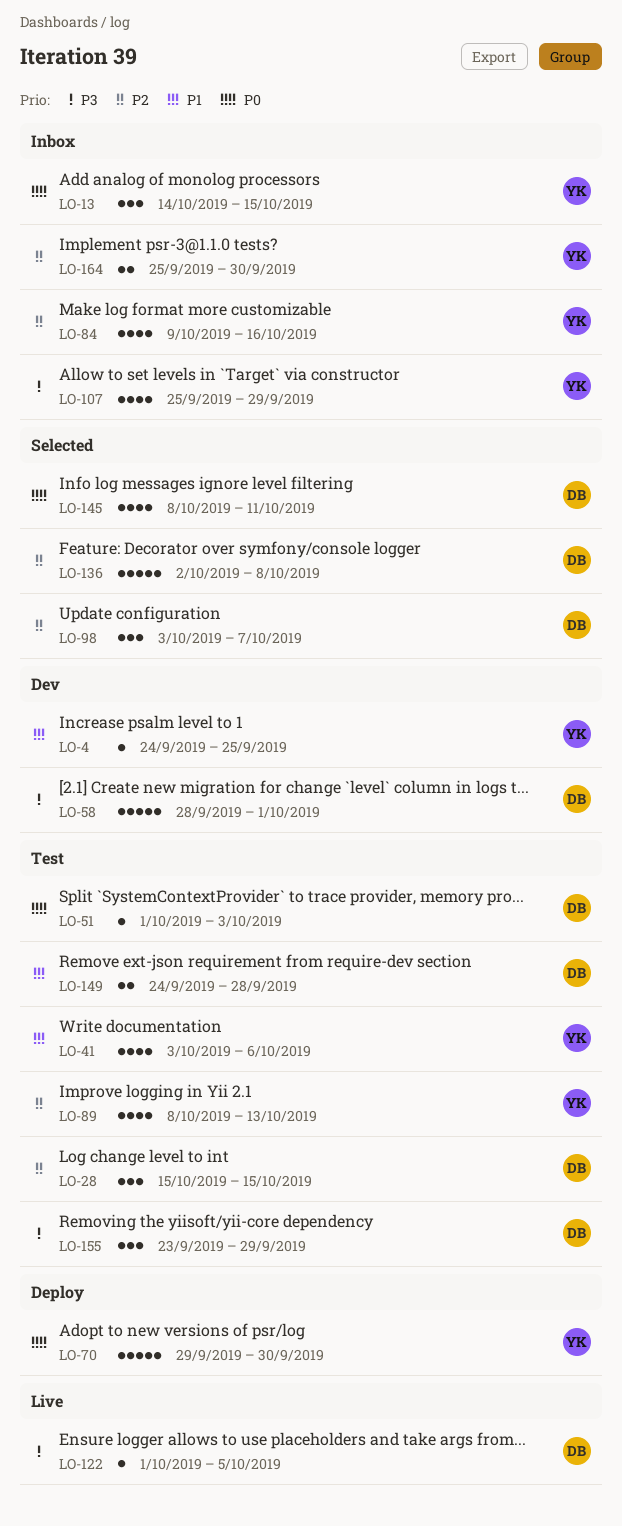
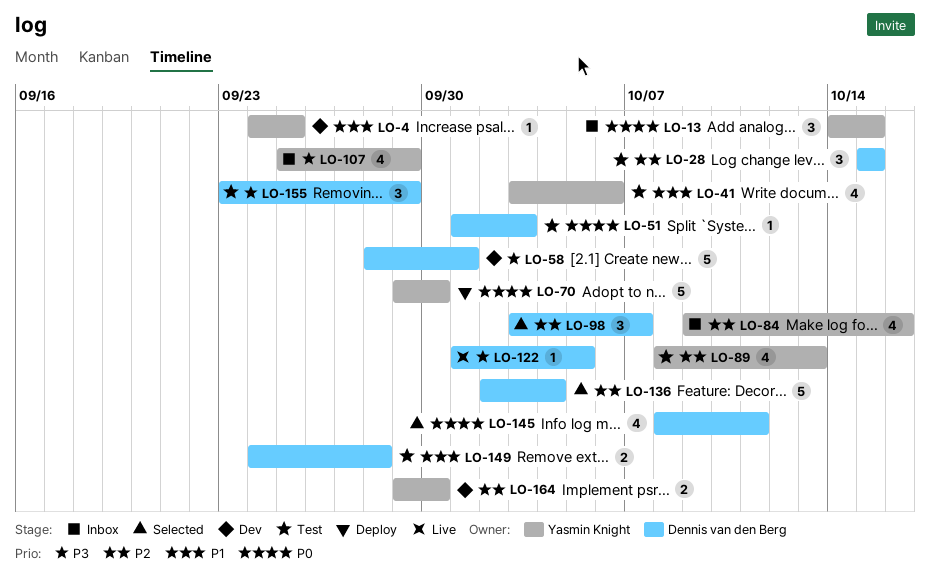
LO-136, due: Oct 8 -> Oct 4
LO-164, status: Inbox -> Dev
LO-164, start: Sep 25 -> Sep 29

